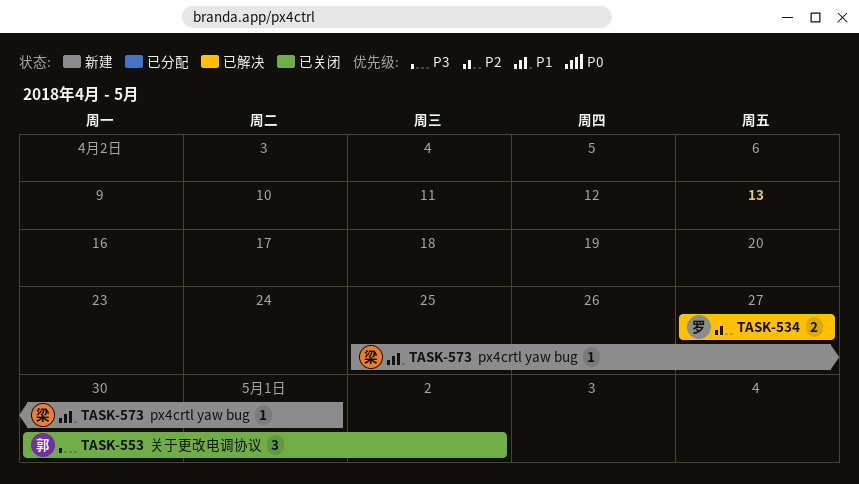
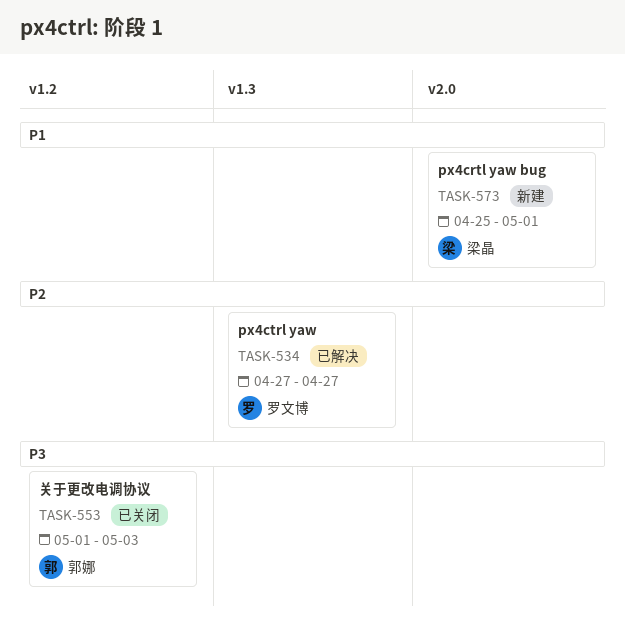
TASK-553, start: Apr 30 -> May 1
TASK-553, due: May 2 -> May 3

